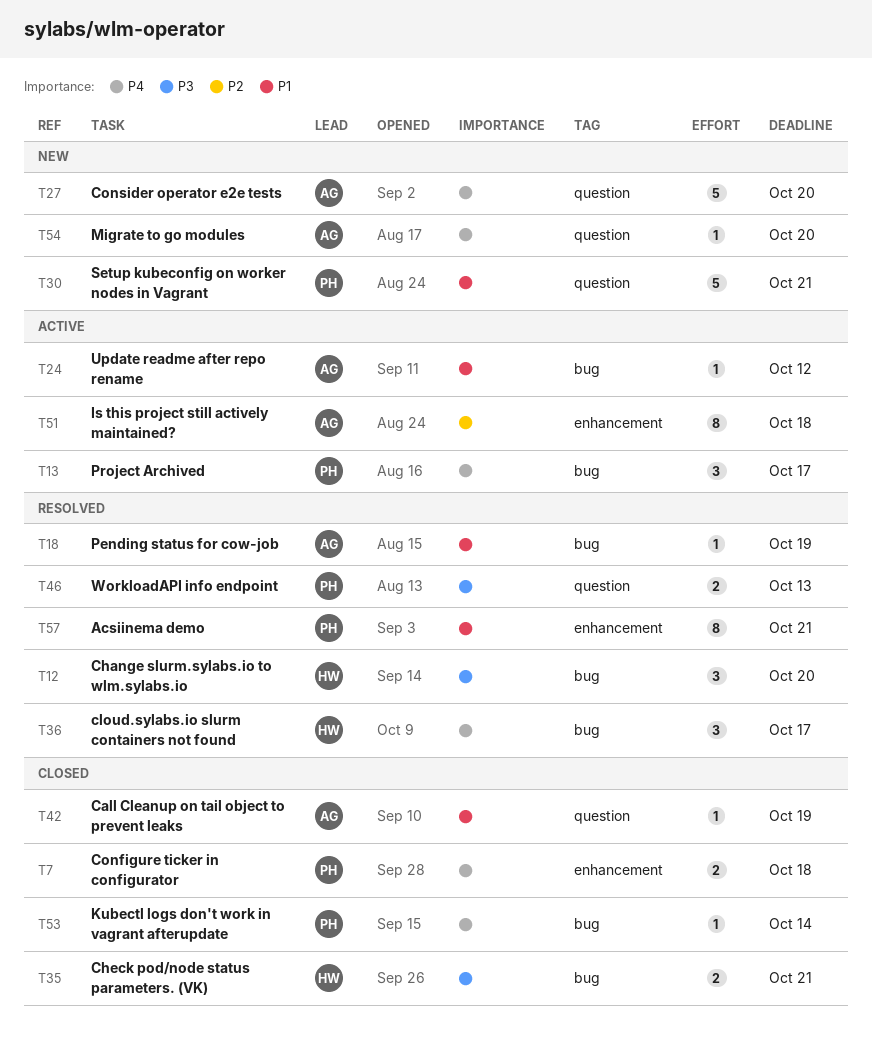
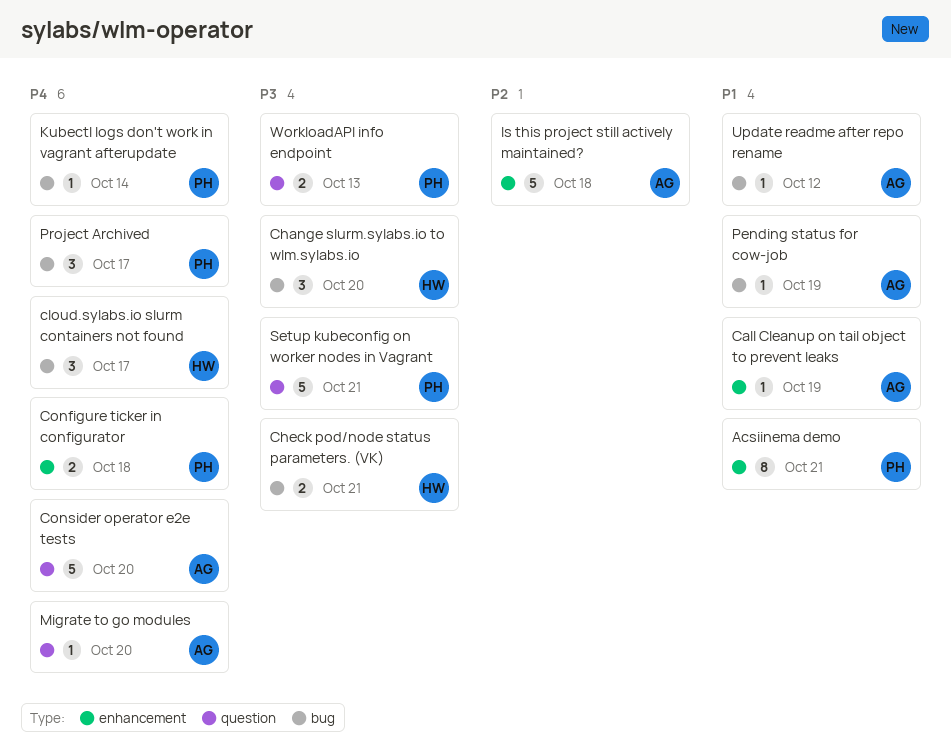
Call Cleanup on tail object to prevent leaks, label: question -> enhancement
Is this project still actively maintained?, estimate: 8 -> 5
Setup kubeconfig on worker nodes in Vagrant, priority: P1 -> P3

